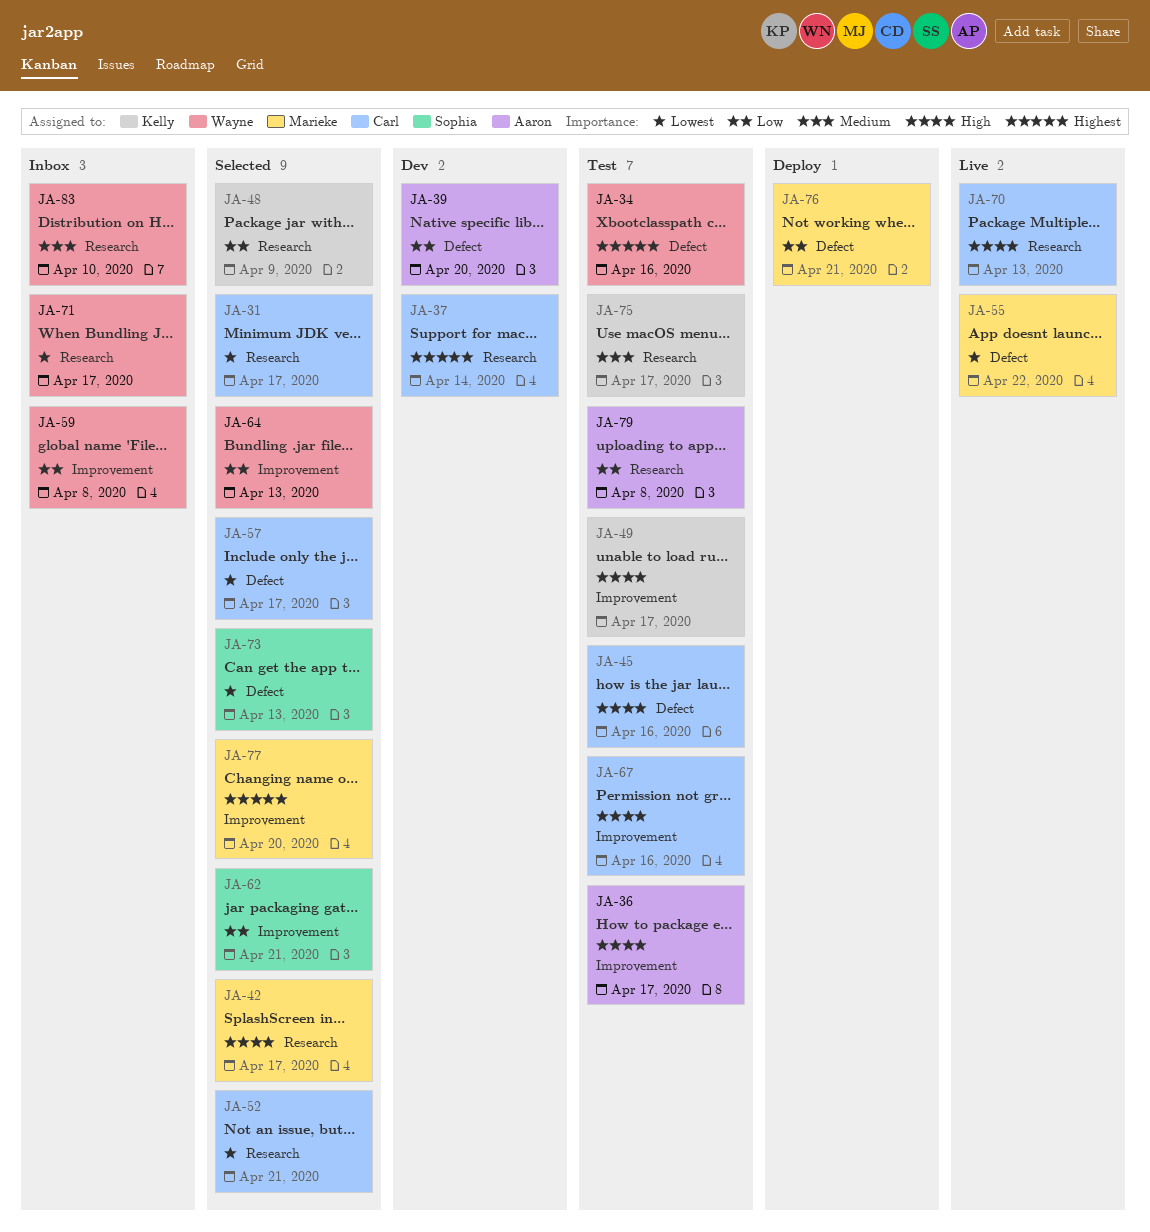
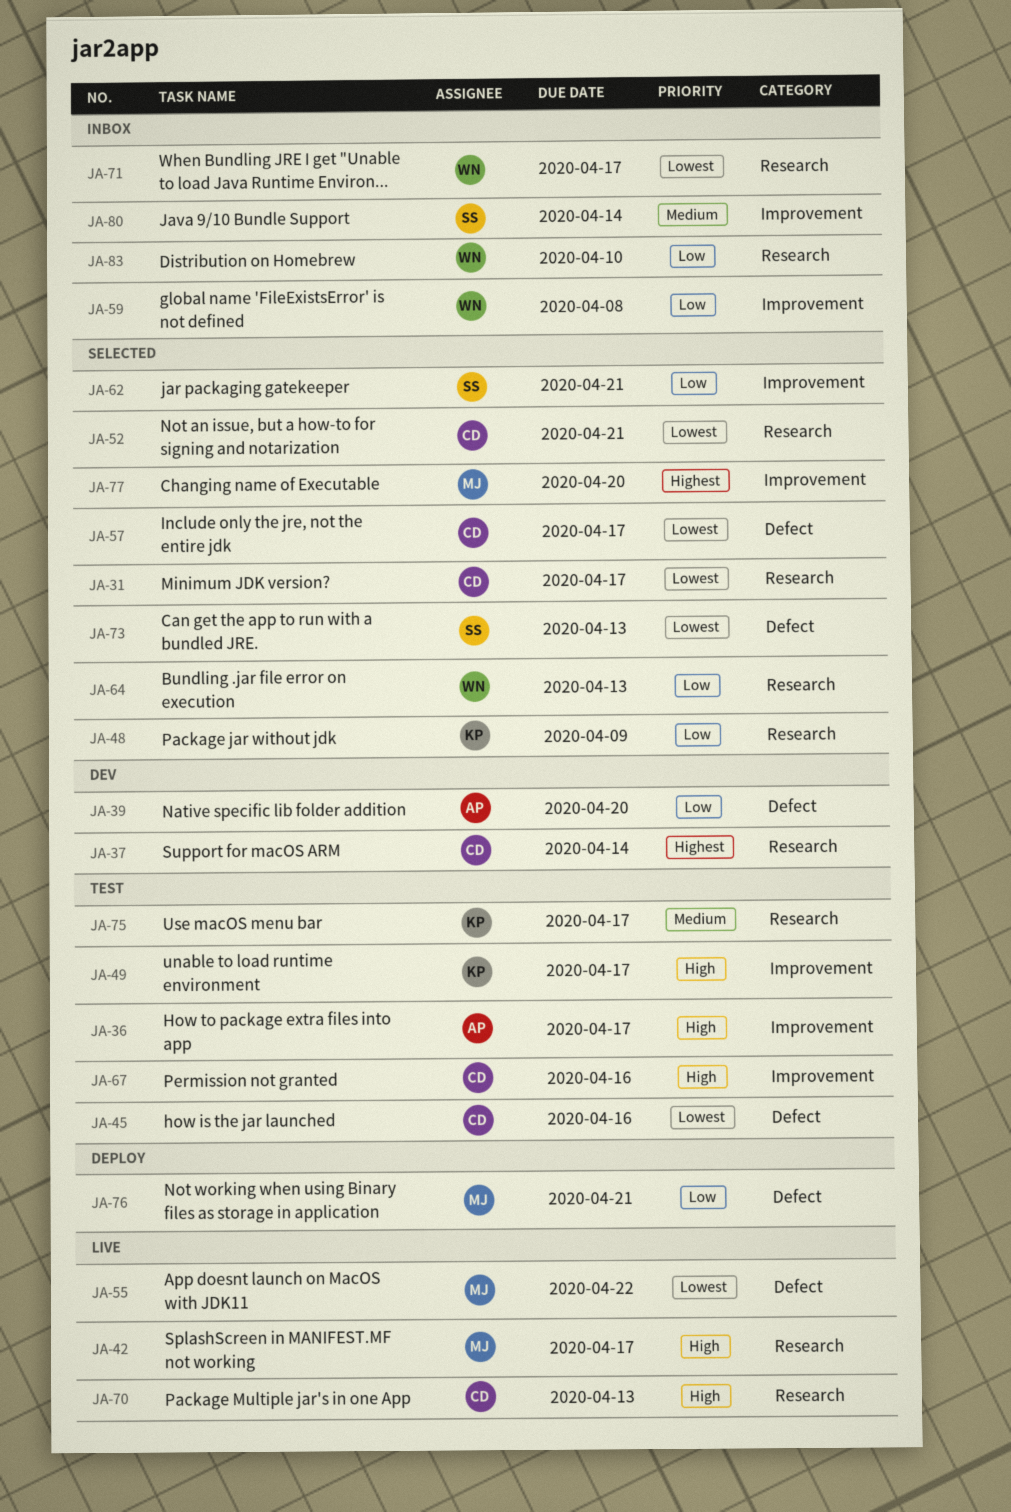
JA-34: present -> none
JA-42, status: Selected -> Live
JA-45, priority: High -> Lowest
JA-64, label: Improvement -> Research
JA-79: present -> none
JA-80: none -> present
JA-83, priority: Medium -> Low

